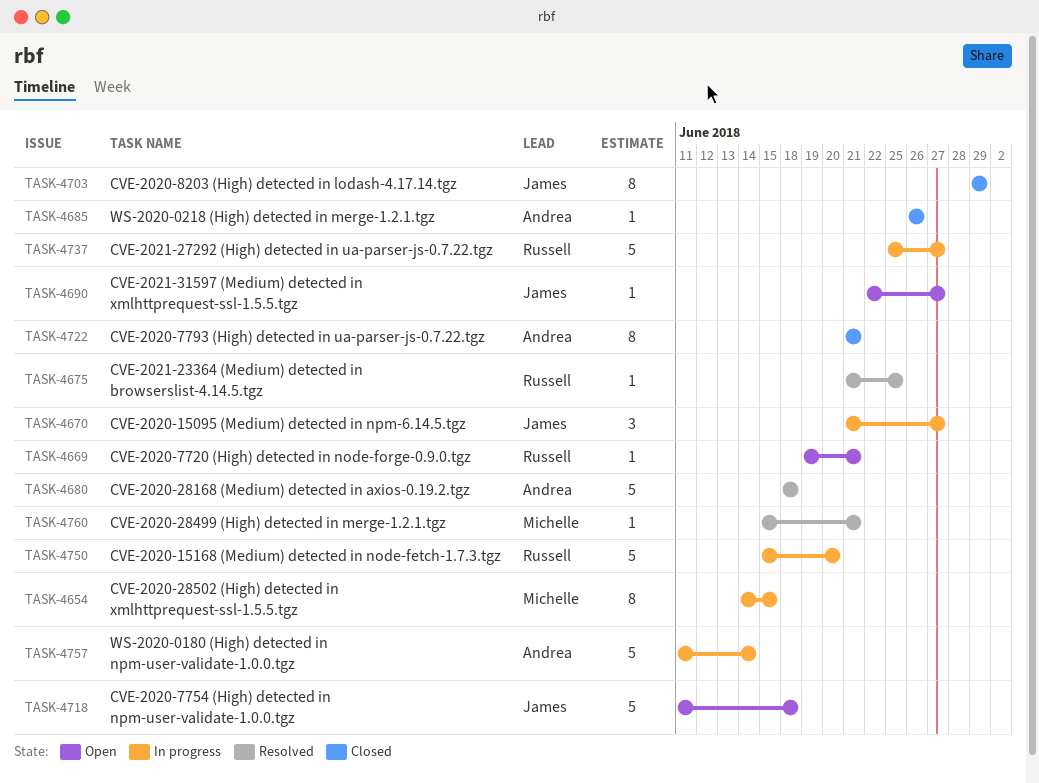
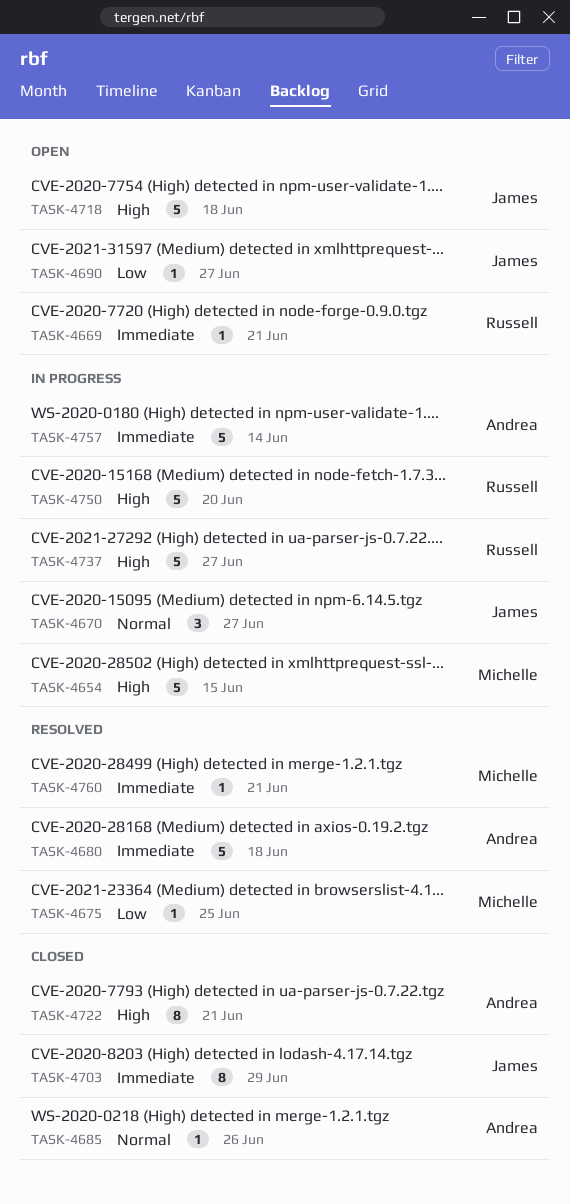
TASK-4654, estimate: 8 -> 5
TASK-4675, owner: Russell -> Michelle

